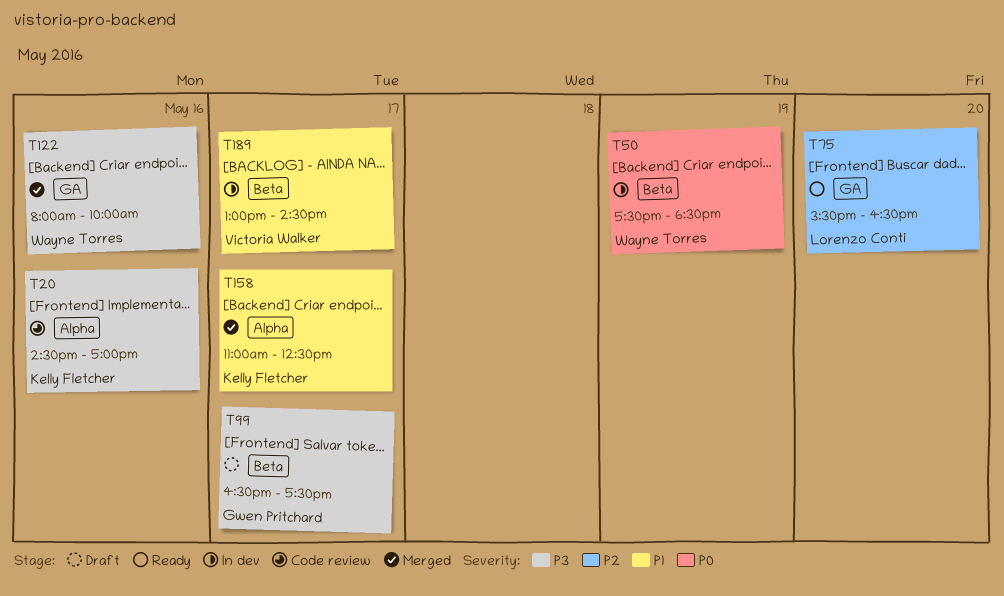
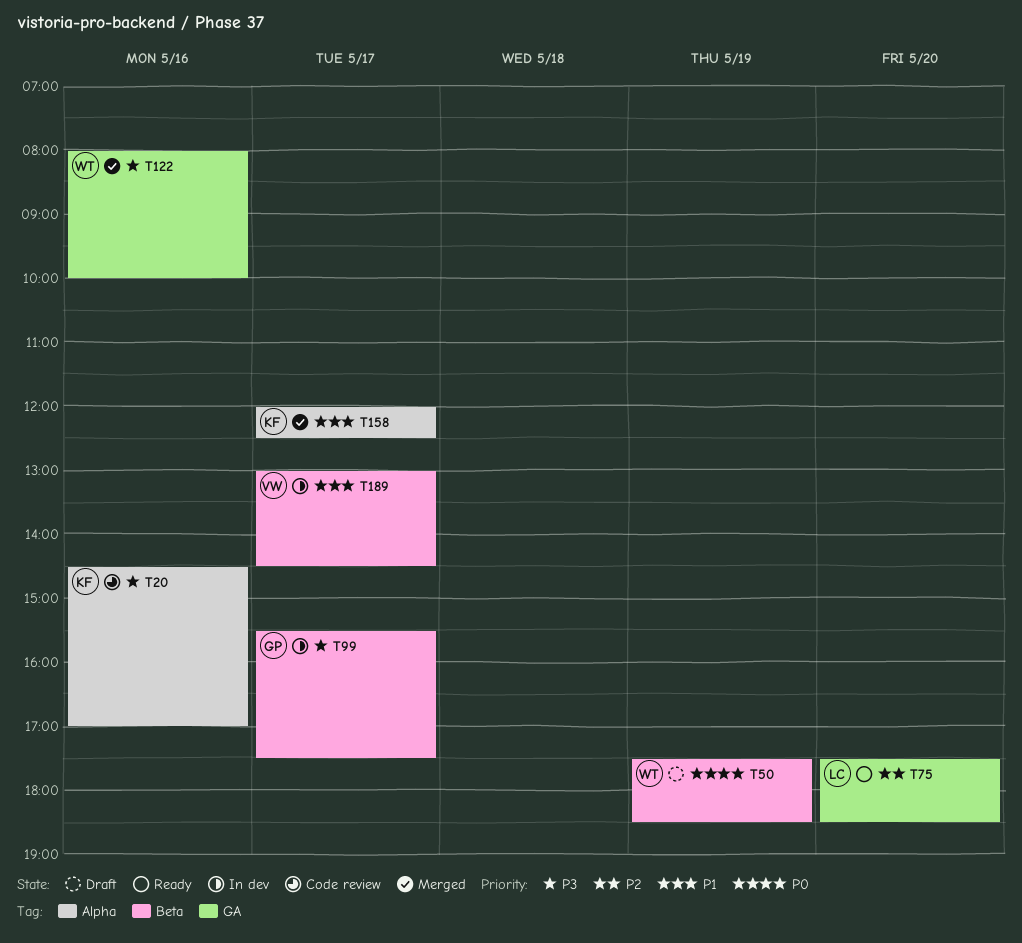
T50, status: In dev -> Draft
T75, begins: 15:30 -> 17:30
T75, ends: 16:30 -> 18:30
T99, status: Draft -> In dev
T99, begins: 16:30 -> 15:30
T158, begins: 11:00 -> 12:00

